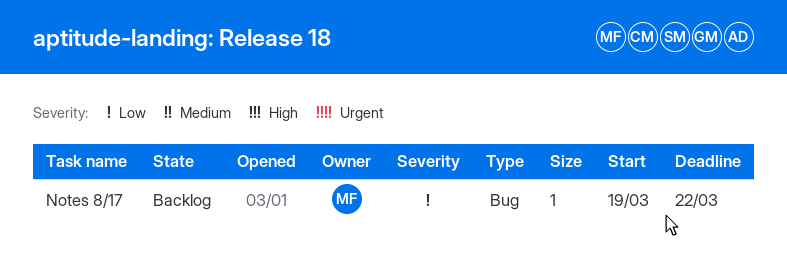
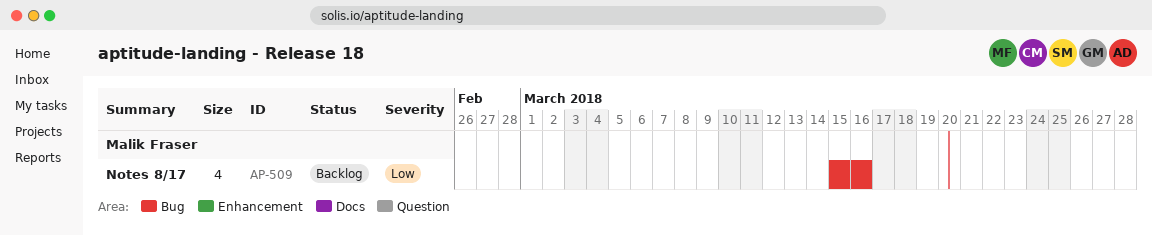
Notes 8/17, estimate: 1 -> 4
Notes 8/17, start: Mar 19 -> Mar 15
Notes 8/17, due: Mar 22 -> Mar 16

